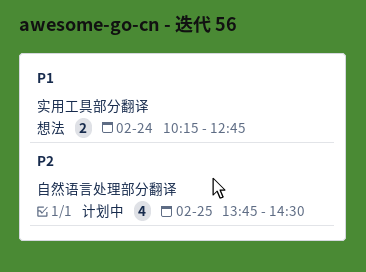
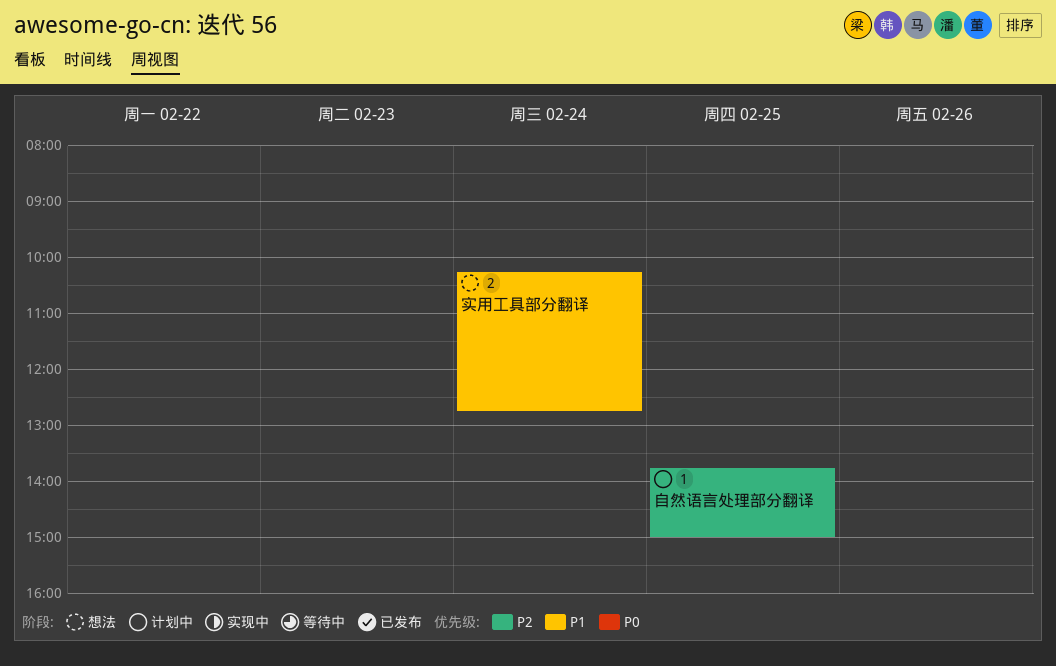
自然语言处理部分翻译, estimate: 4 -> 1
自然语言处理部分翻译, ends: 14:30 -> 15:00

